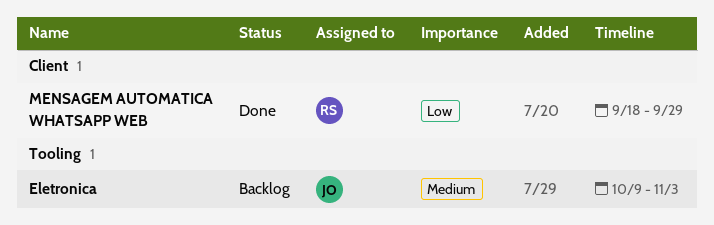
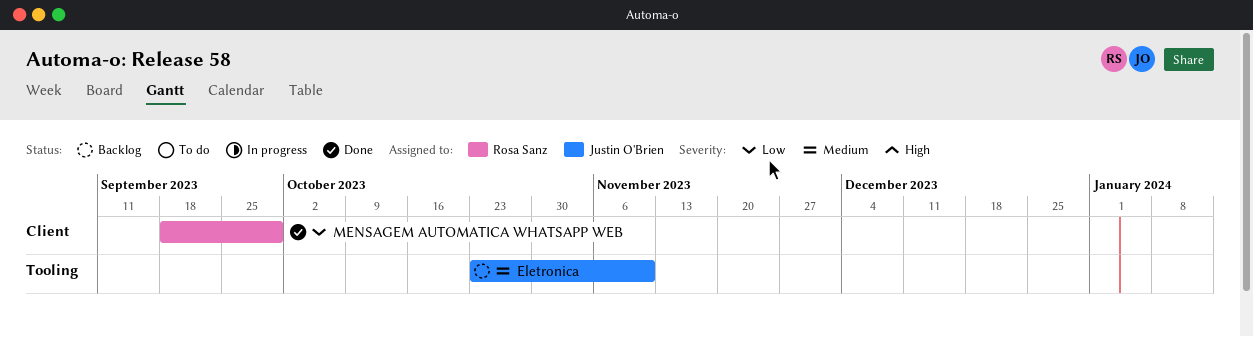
Eletronica, start: Oct 9 -> Oct 23
Eletronica, due: Nov 3 -> Nov 10

